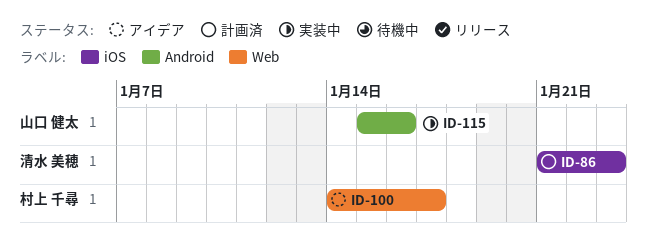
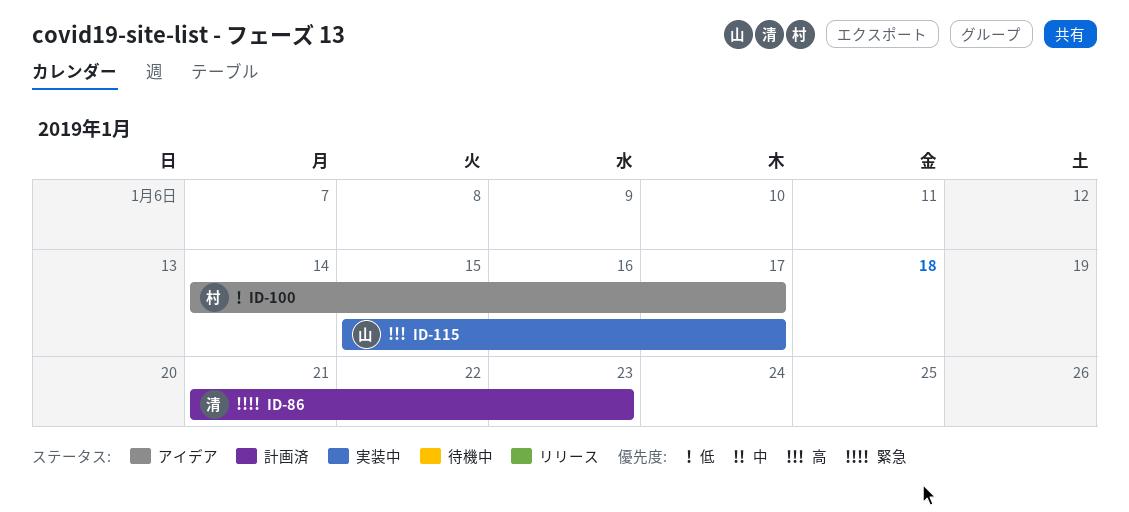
ID-115, due: Jan 16 -> Jan 17

